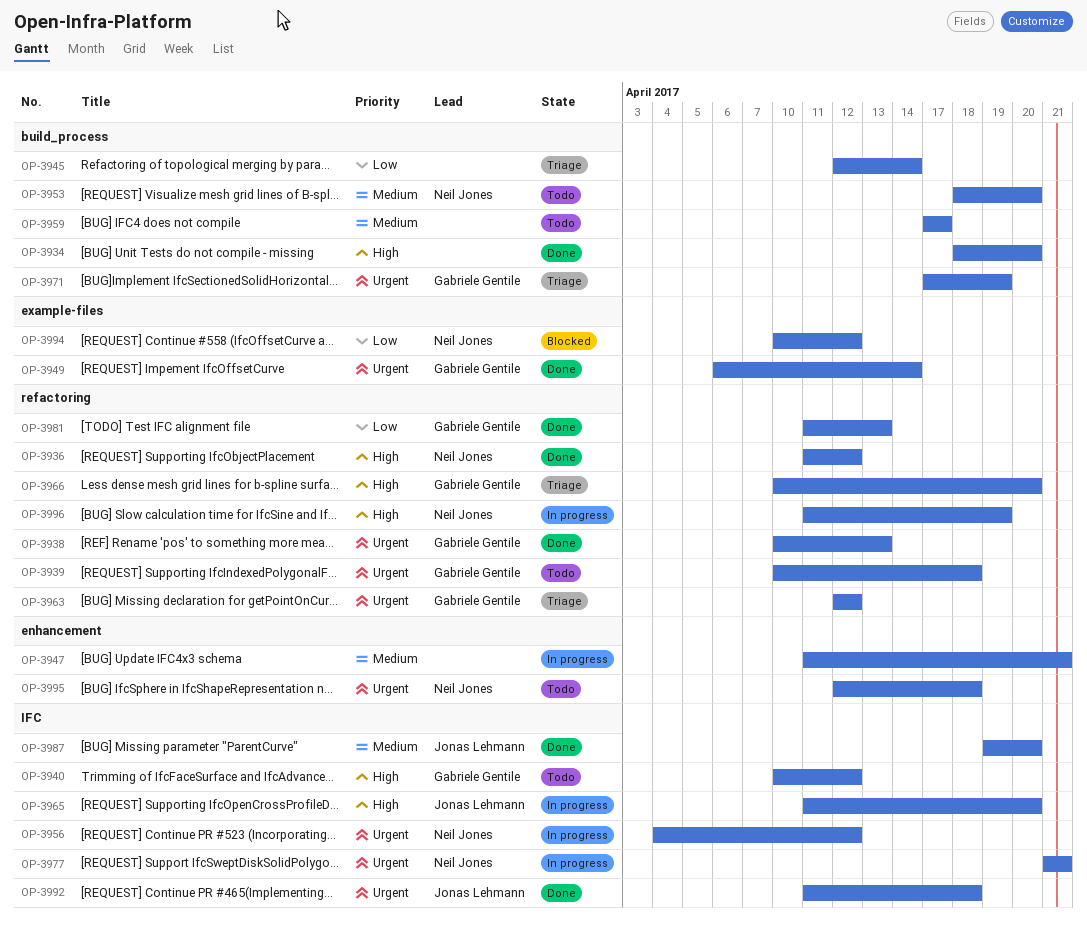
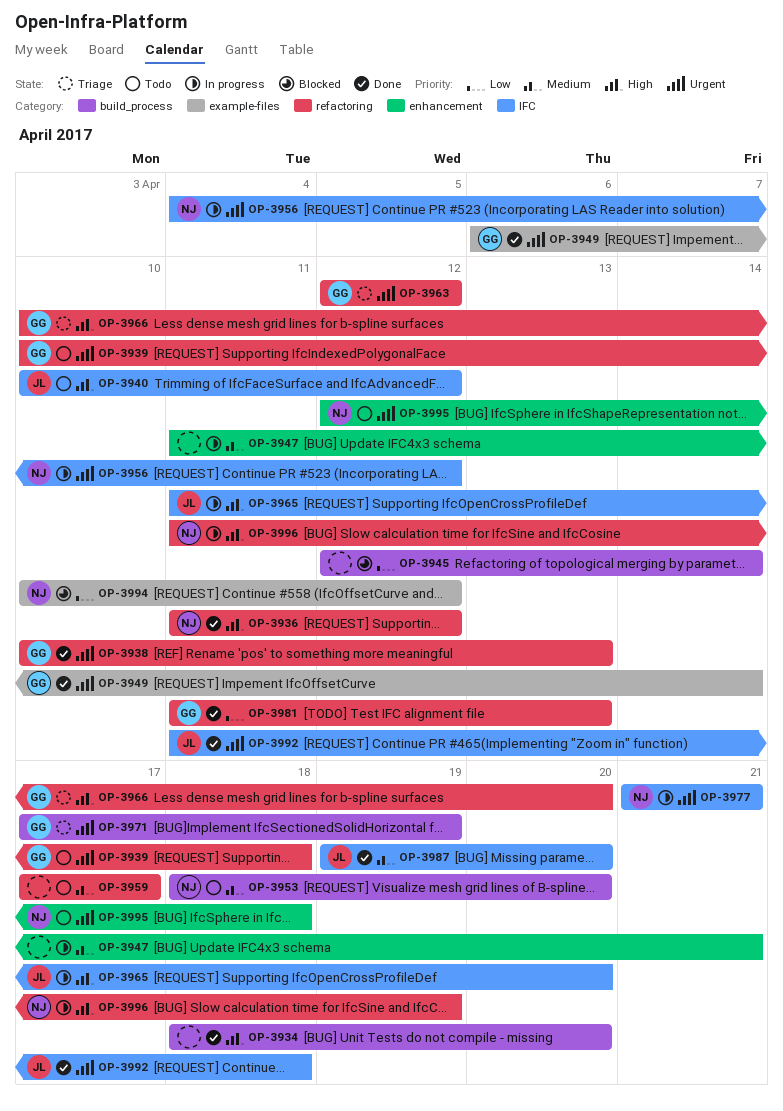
OP-3940, owner: Gabriele Gentile -> Jonas Lehmann
OP-3945, status: Triage -> Blocked
OP-3959, label: build_process -> refactoring

